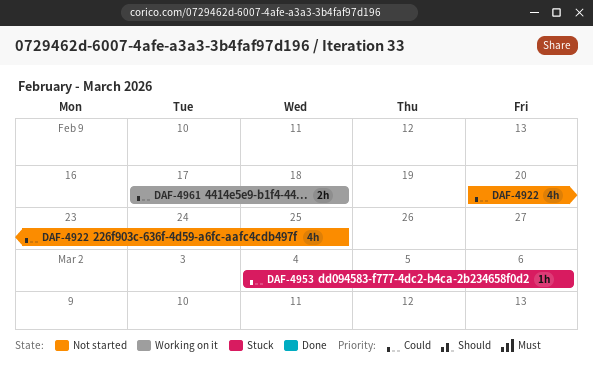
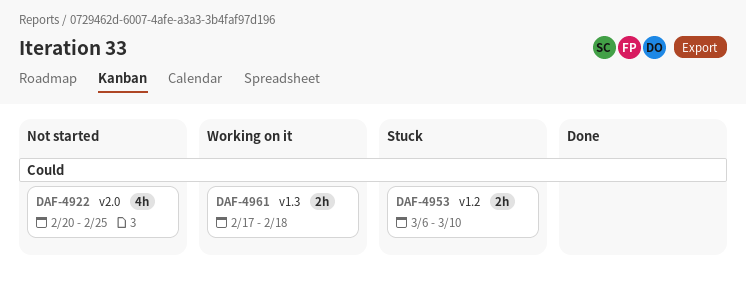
DAF-4953, estimate: 1h -> 2h
DAF-4953, start: Mar 4 -> Mar 6
DAF-4953, due: Mar 6 -> Mar 10

